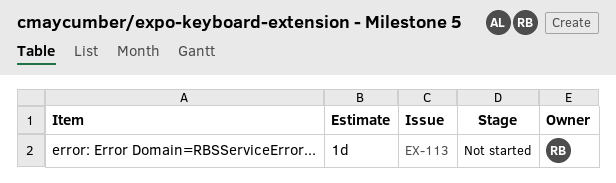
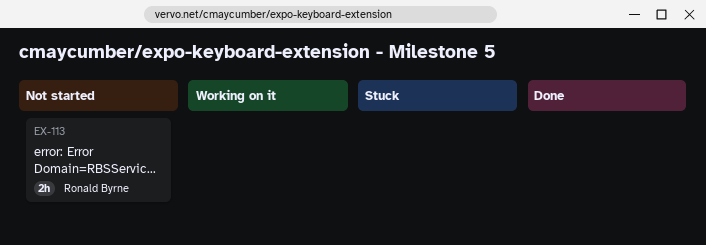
EX-113, estimate: 1d -> 2h

